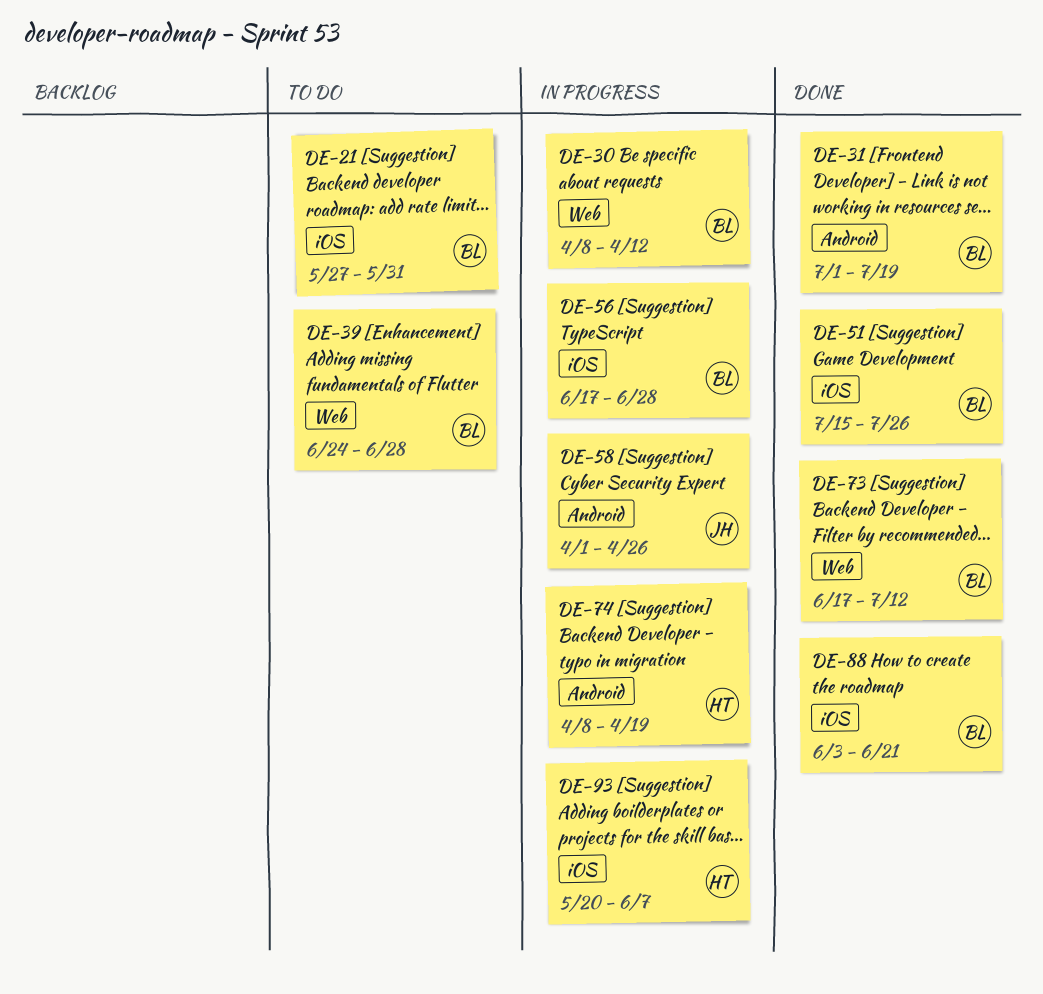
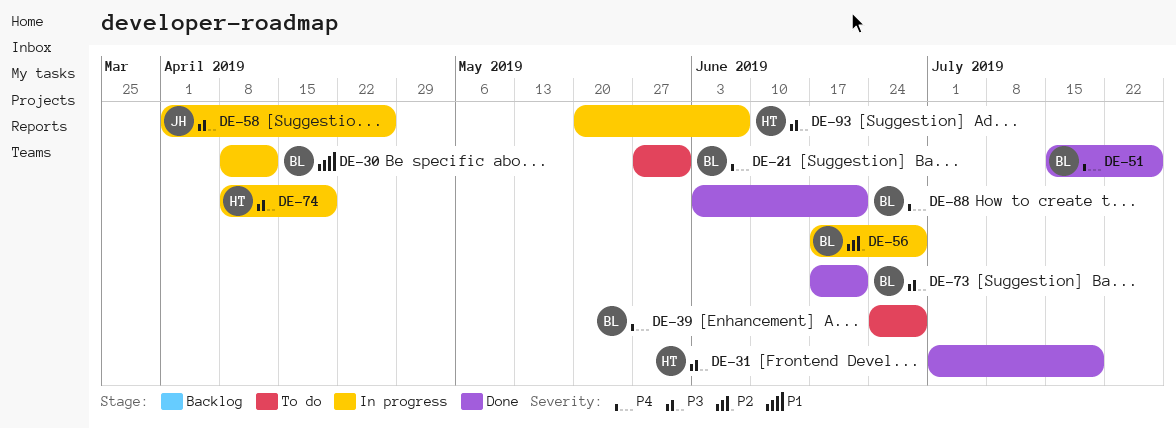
DE-31, owner: BL -> HT
DE-73, due: Jul 12 -> Jun 21

